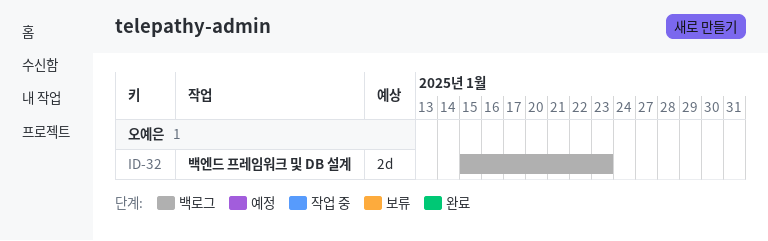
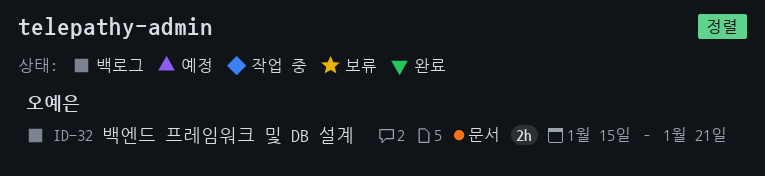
ID-32, estimate: 2d -> 2h
ID-32, due: Jan 23 -> Jan 21

